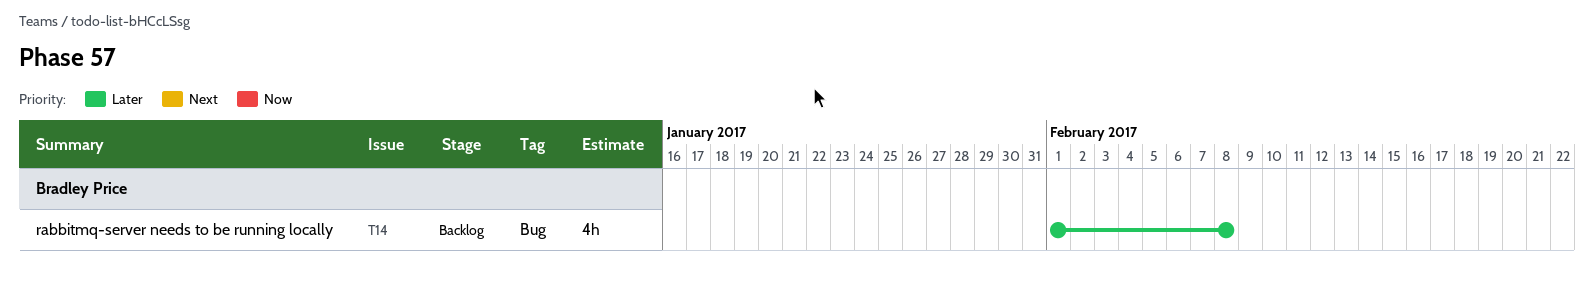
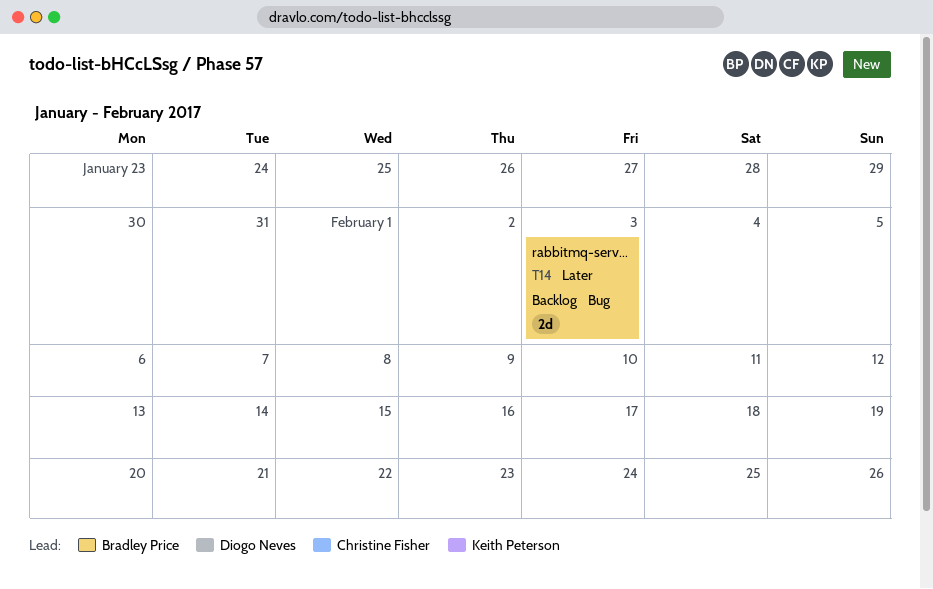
T14, estimate: 4h -> 2d
T14, due: Feb 8 -> Feb 3

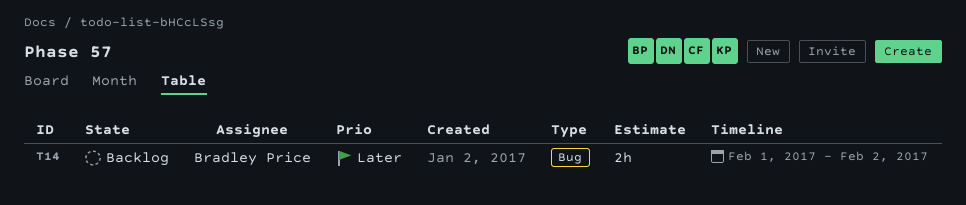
T14, estimate: 2d -> 2h
T14, due: Feb 3 -> Feb 2

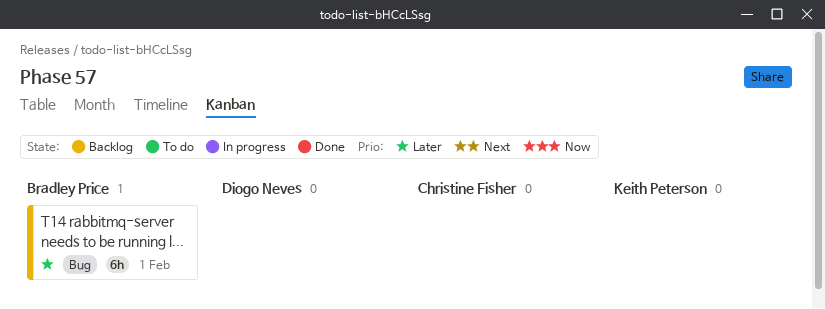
T14, estimate: 2h -> 6h
T14, due: Feb 2 -> Feb 1

